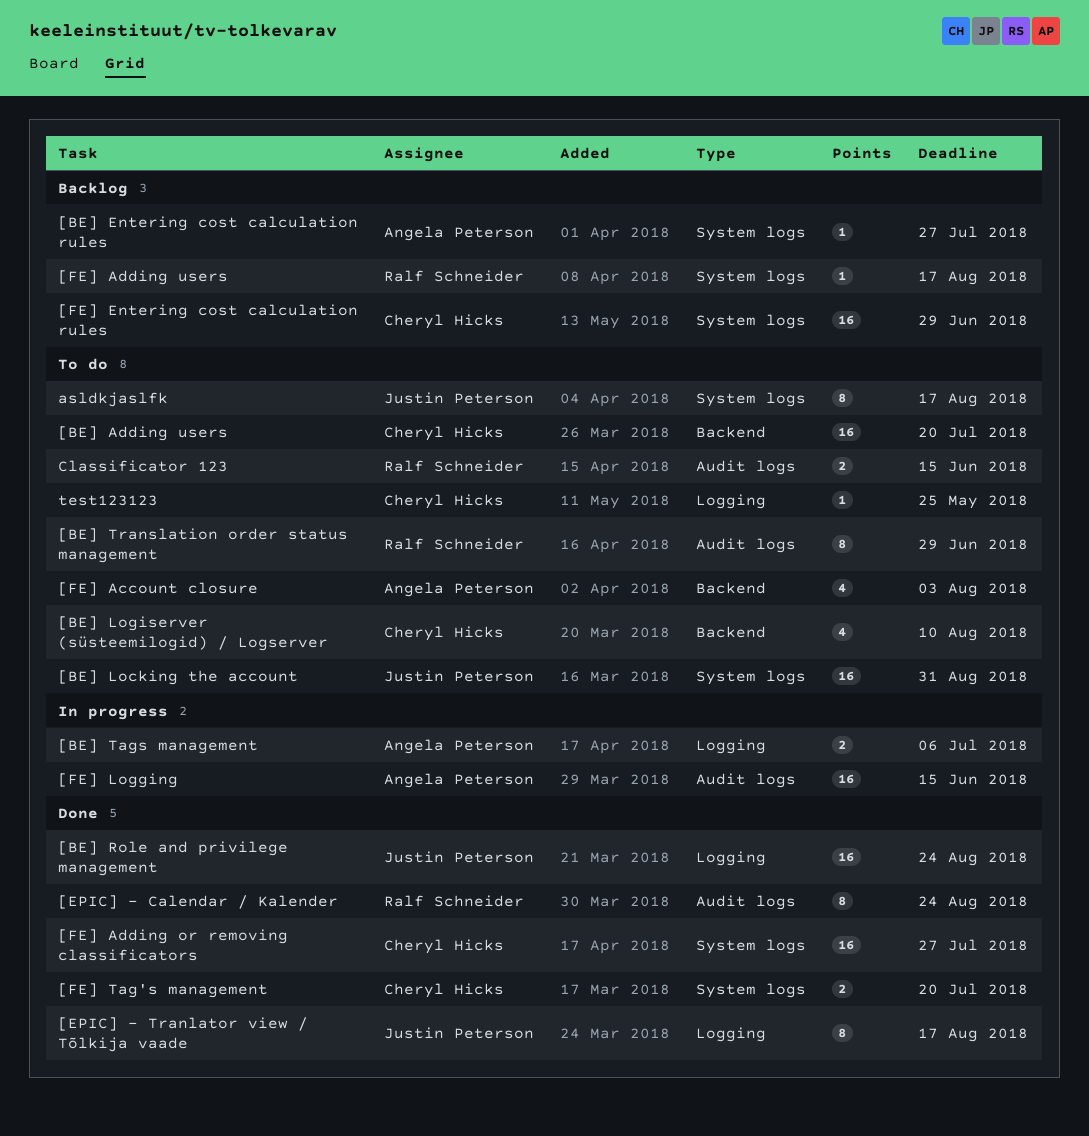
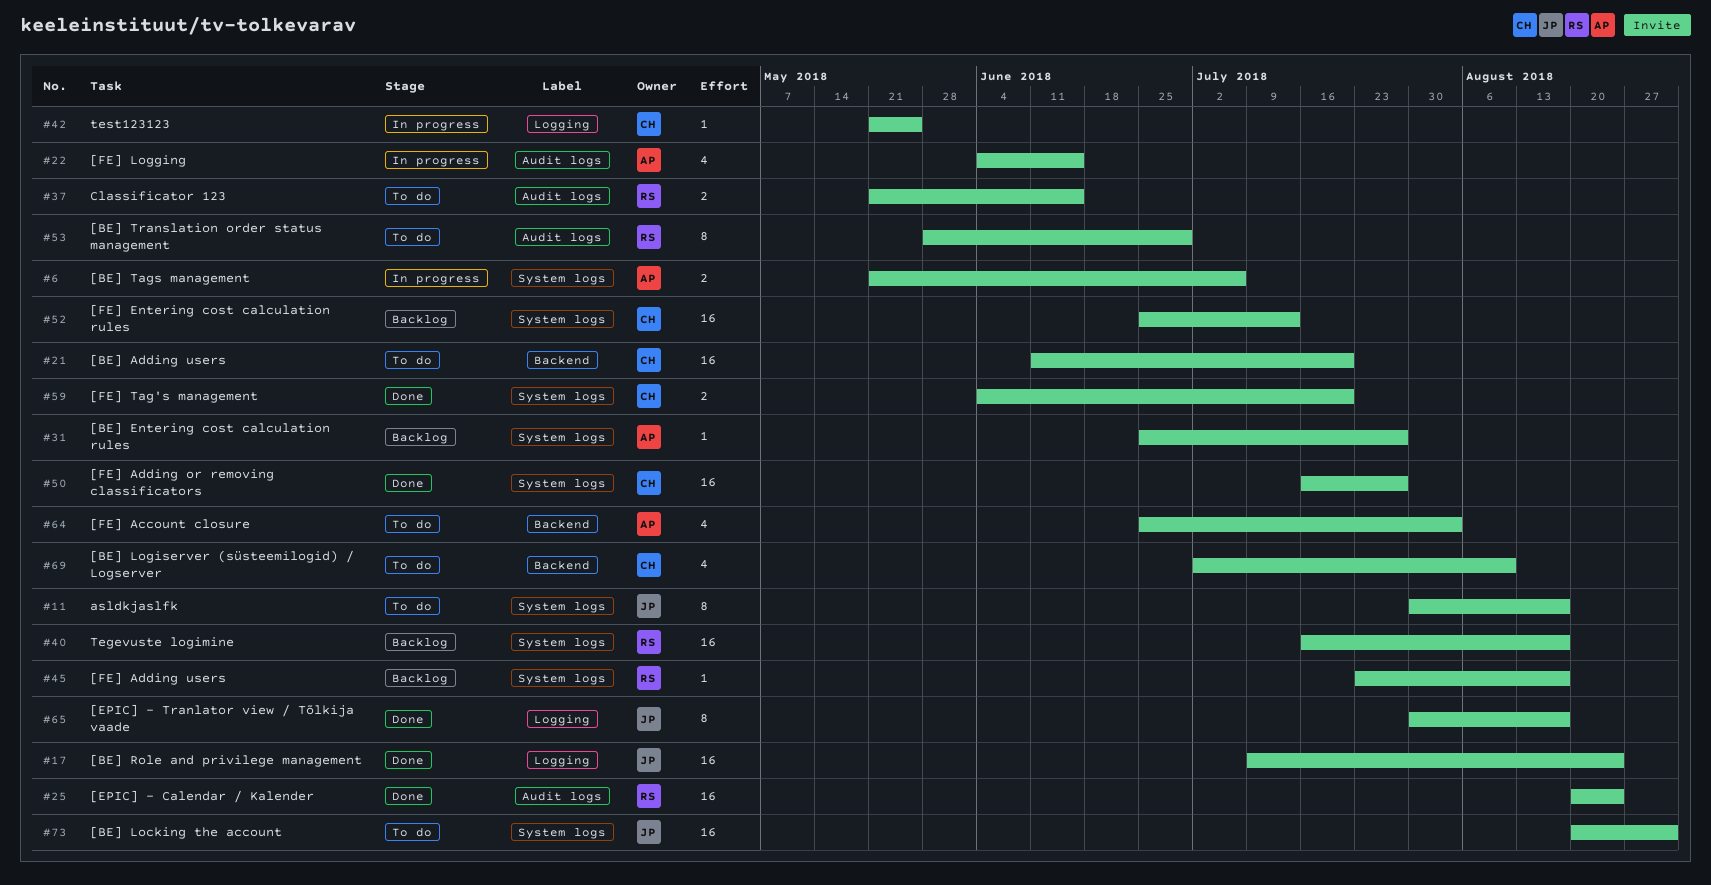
[BE] Tags management, label: Logging -> System logs
[EPIC] - Calendar / Kalender, estimate: 8 -> 16
[FE] Entering cost calculation rules, due: Jun 29 -> Jul 13
[FE] Logging, estimate: 16 -> 4
Tegevuste logimine: none -> present
test123123, status: To do -> In progress

